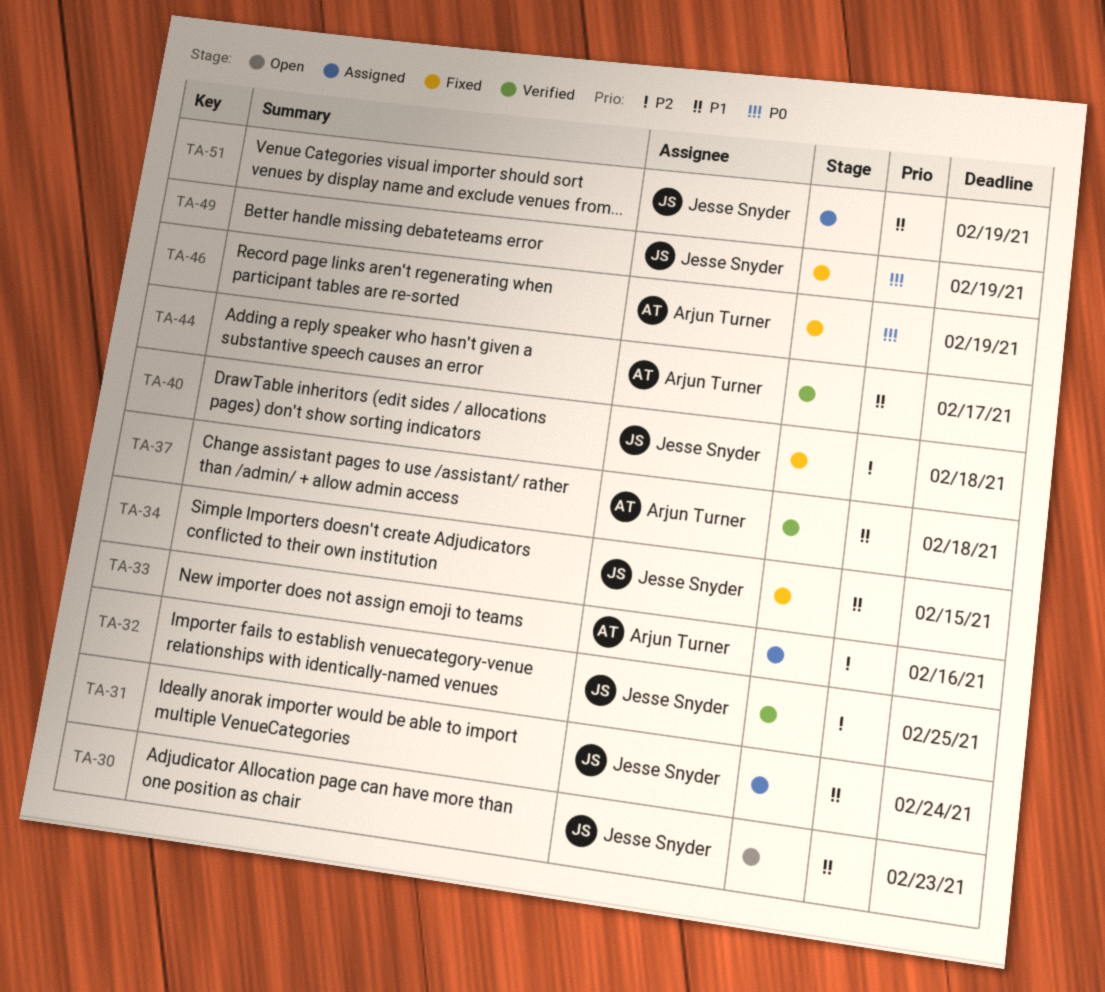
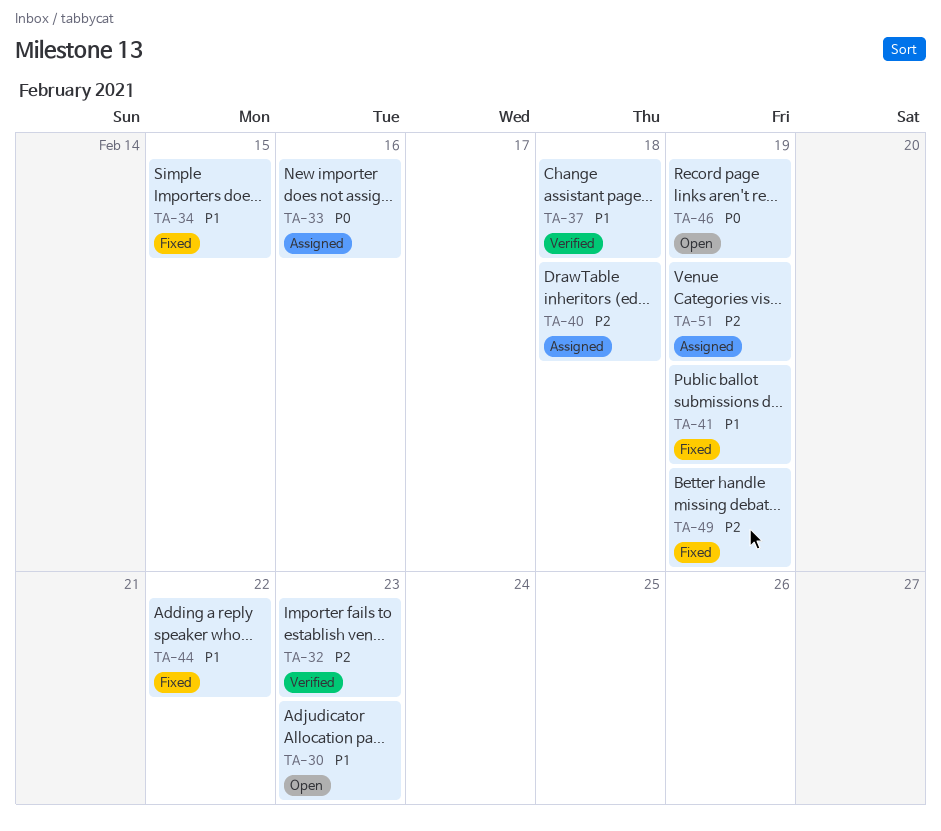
TA-31: present -> none
TA-32, due: Feb 25 -> Feb 23
TA-33, priority: P2 -> P0
TA-40, status: Fixed -> Assigned
TA-41: none -> present
TA-44, status: Verified -> Fixed
TA-44, due: Feb 17 -> Feb 22
TA-46, status: Fixed -> Open
TA-49, priority: P0 -> P2
TA-51, priority: P1 -> P2

